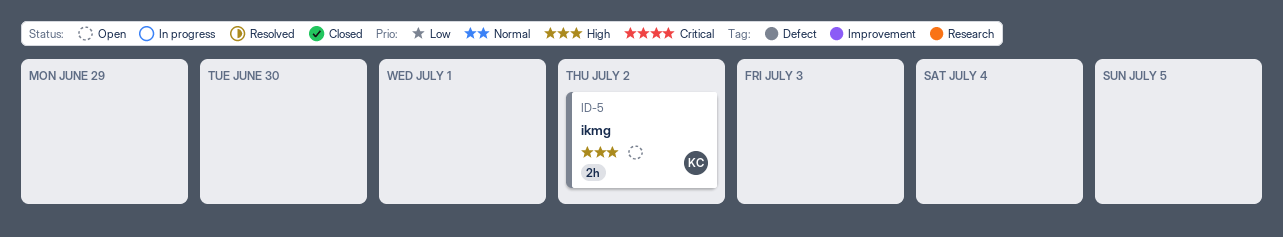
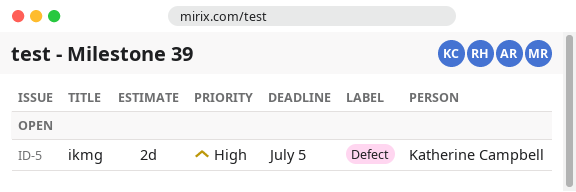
ID-5, estimate: 2h -> 2d
ID-5, due: Jul 2 -> Jul 5

